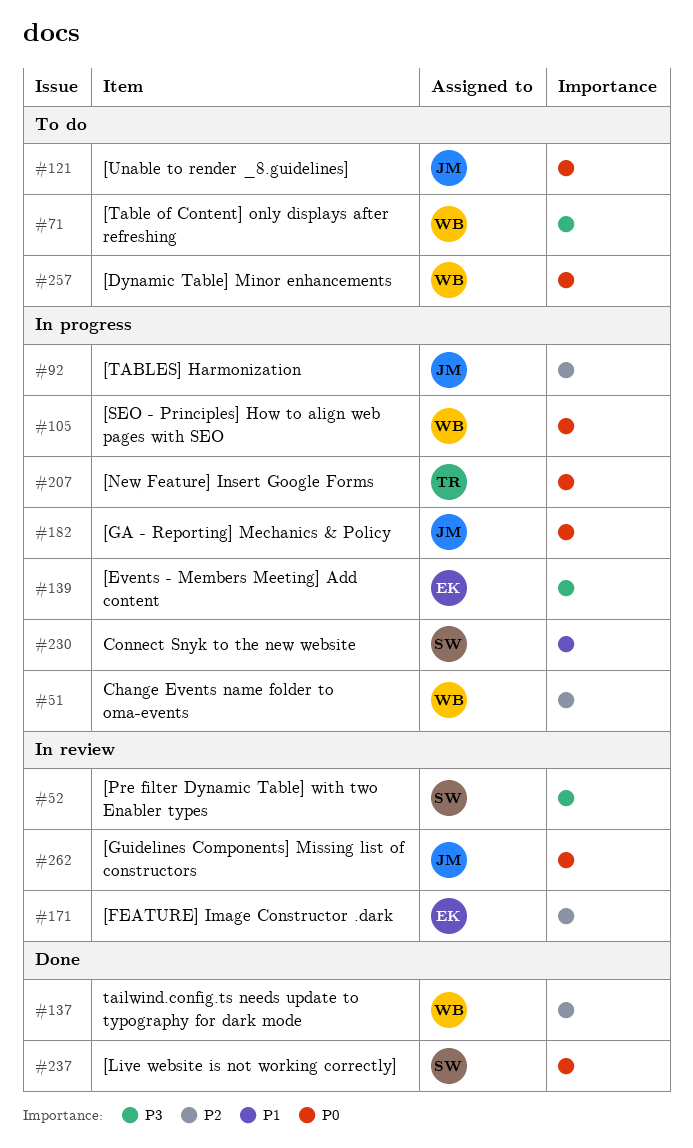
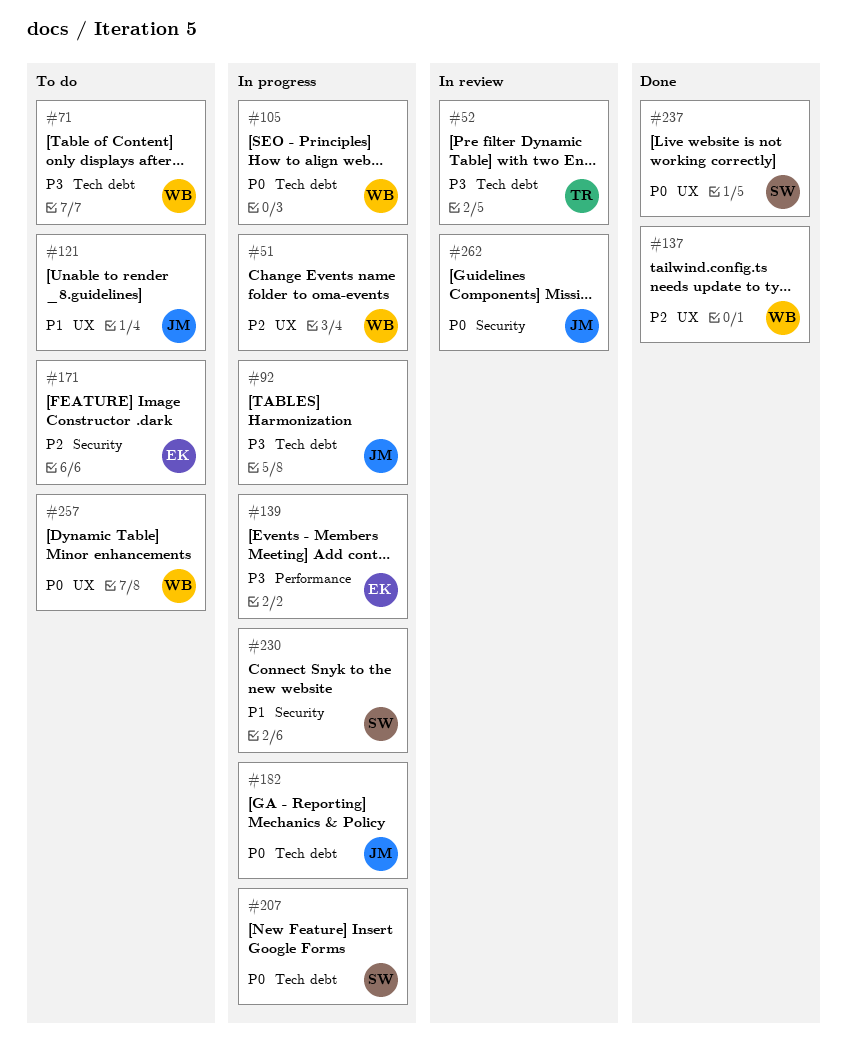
#52, owner: SW -> TR
#92, priority: P2 -> P3
#121, priority: P0 -> P1
#171, status: In review -> To do
#207, owner: TR -> SW

